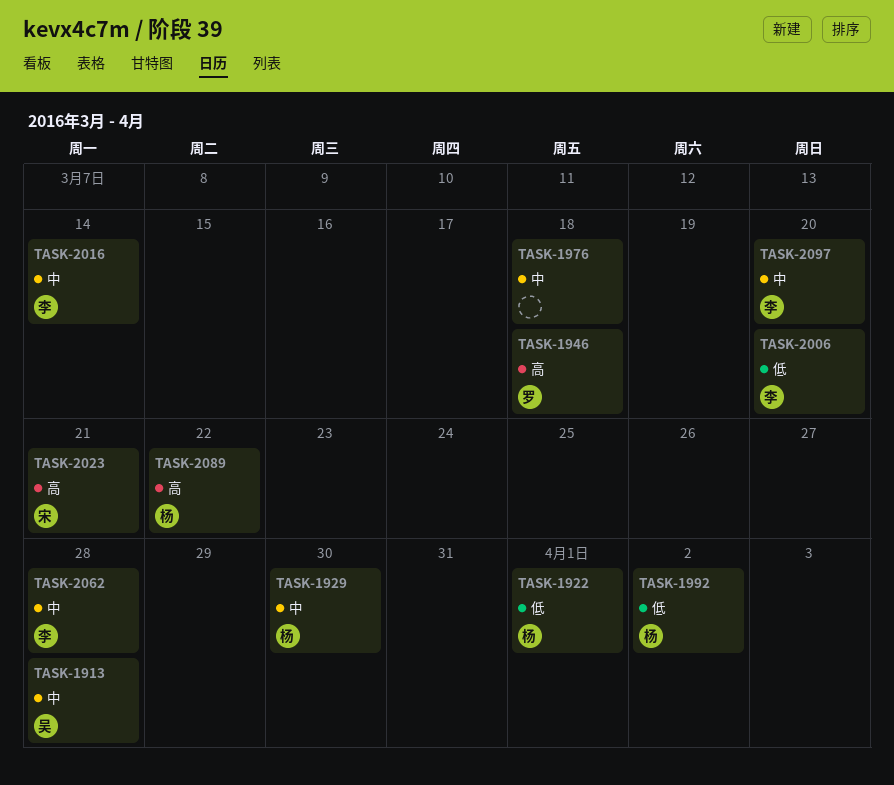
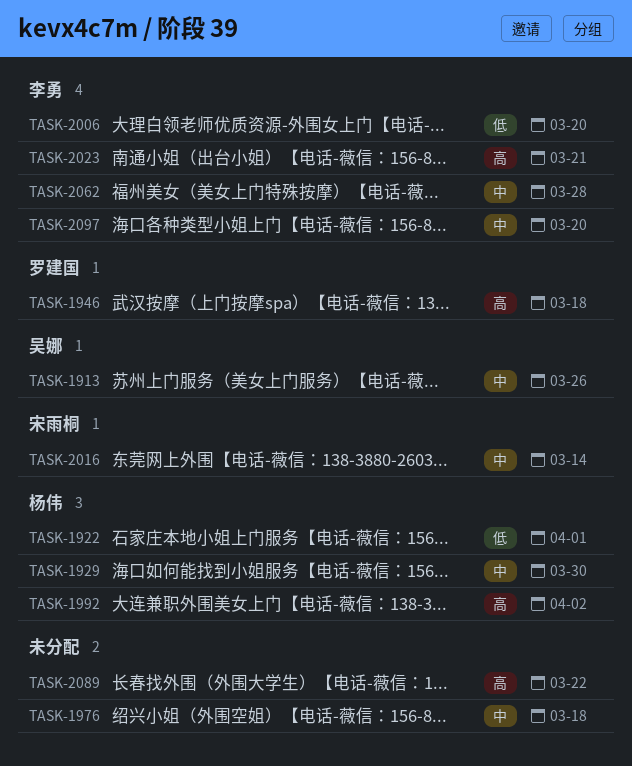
TASK-1913, due: Mar 28 -> Mar 26
TASK-1992, priority: 低 -> 高
TASK-2016, owner: 李勇 -> 宋雨桐
TASK-2023, owner: 宋雨桐 -> 李勇
TASK-2089, owner: 杨伟 -> none

